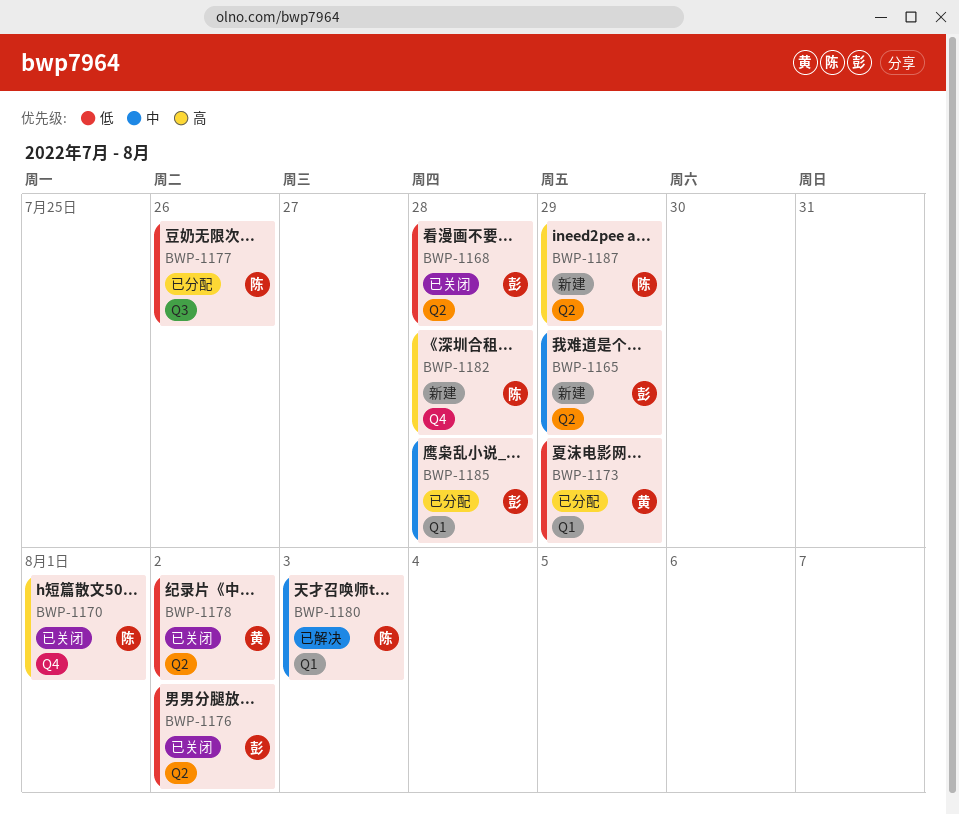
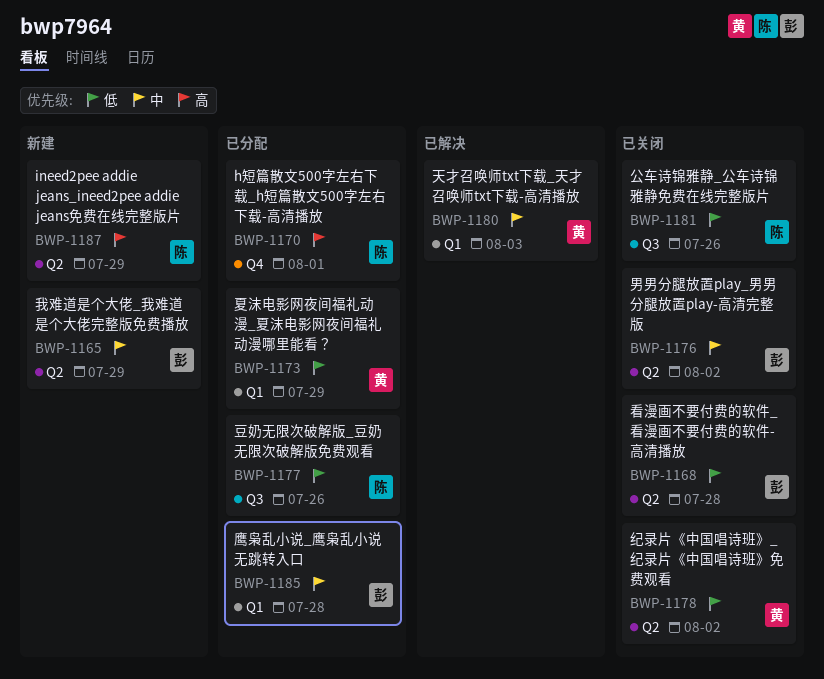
BWP-1170, status: 已关闭 -> 已分配
BWP-1176, priority: 低 -> 中
BWP-1180, owner: 陈 -> 黄
BWP-1181: none -> present
BWP-1182: present -> none

